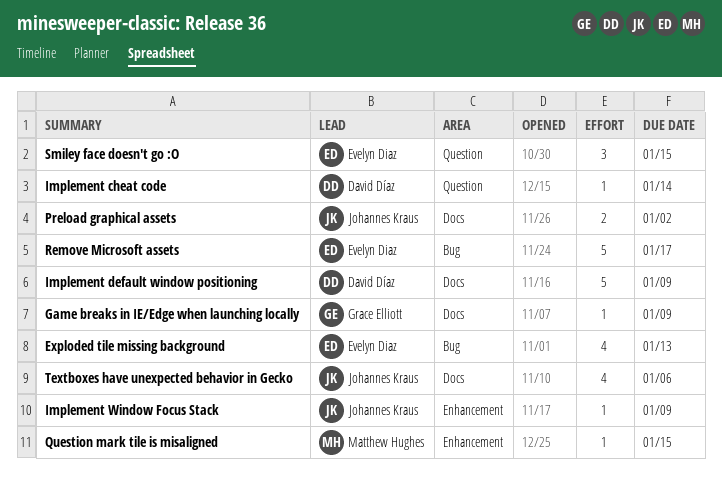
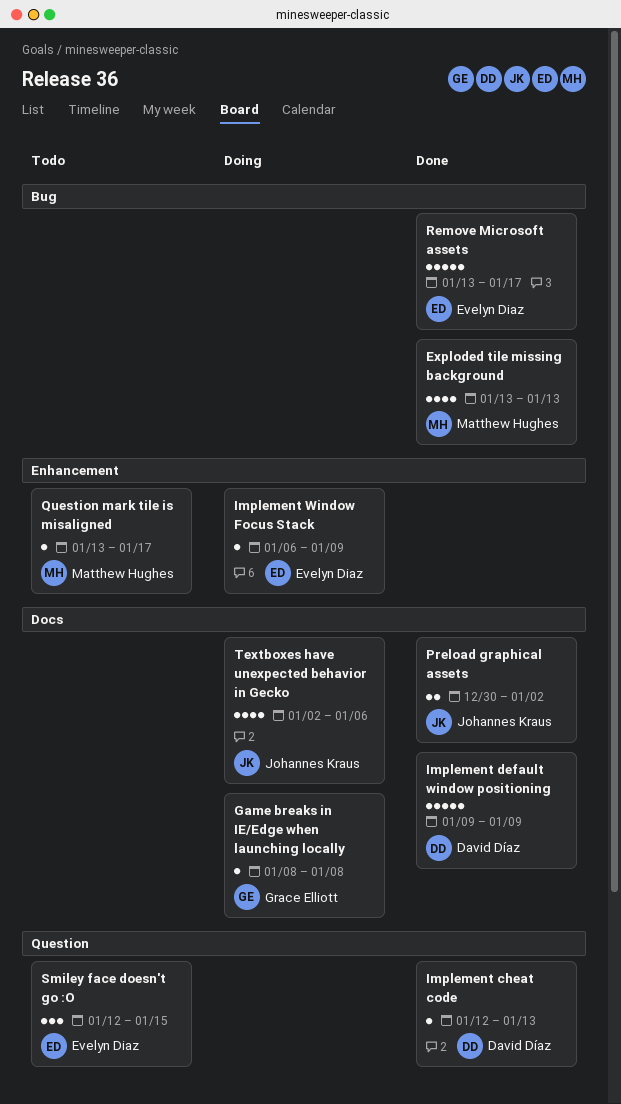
Exploded tile missing background, owner: Evelyn Diaz -> Matthew Hughes
Game breaks in IE/Edge when launching locally, due: Jan 9 -> Jan 8
Implement cheat code, due: Jan 14 -> Jan 13
Implement Window Focus Stack, owner: Johannes Kraus -> Evelyn Diaz
Question mark tile is misaligned, due: Jan 15 -> Jan 17

